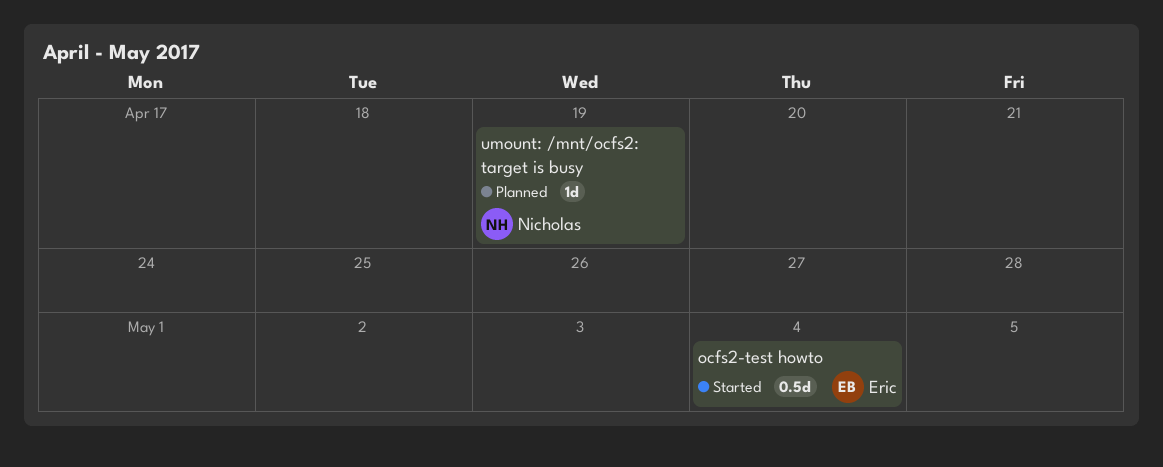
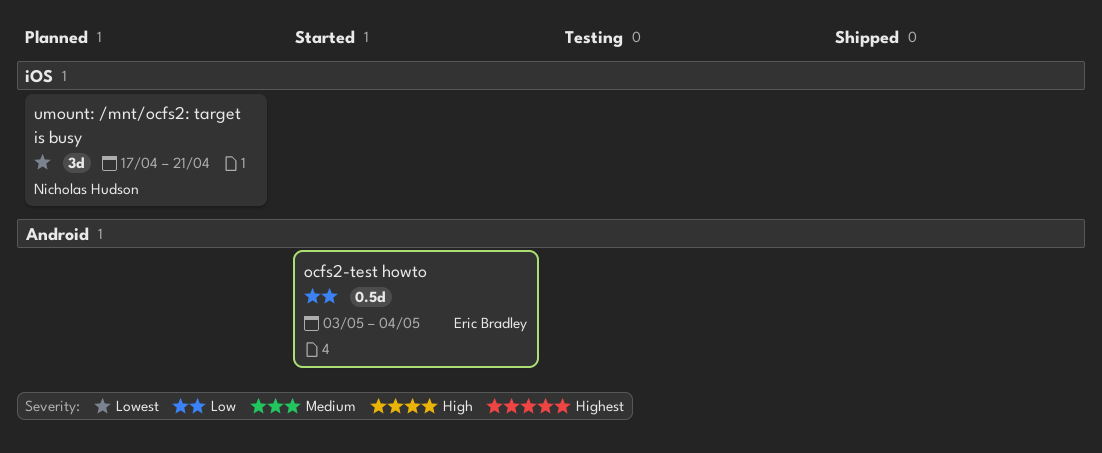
umount: /mnt/ocfs2: target is busy, estimate: 1d -> 3d
umount: /mnt/ocfs2: target is busy, due: Apr 19 -> Apr 21

